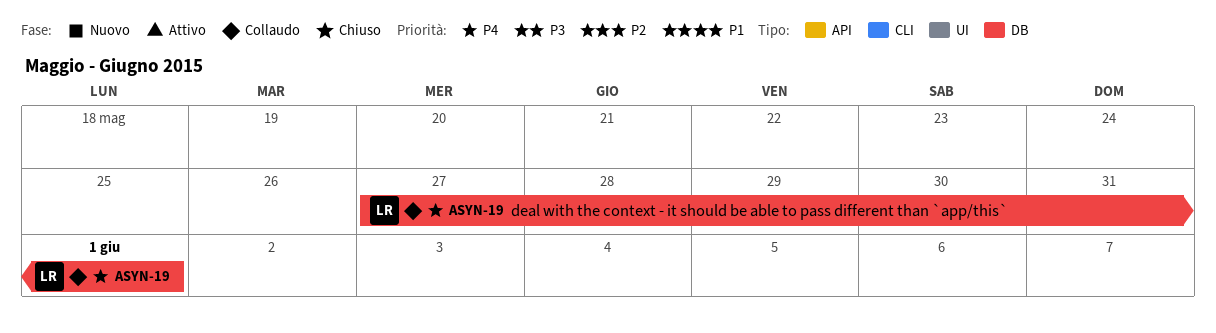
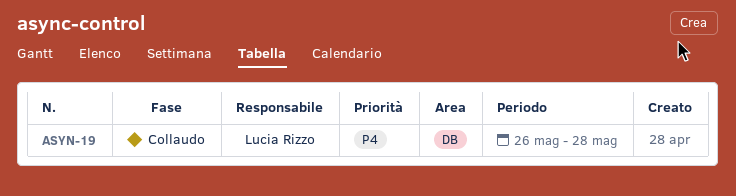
ASYN-19, start: May 27 -> May 26
ASYN-19, due: Jun 1 -> May 28

